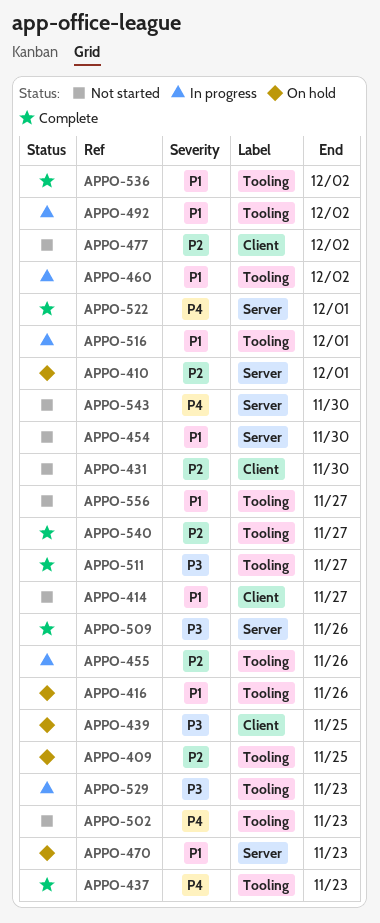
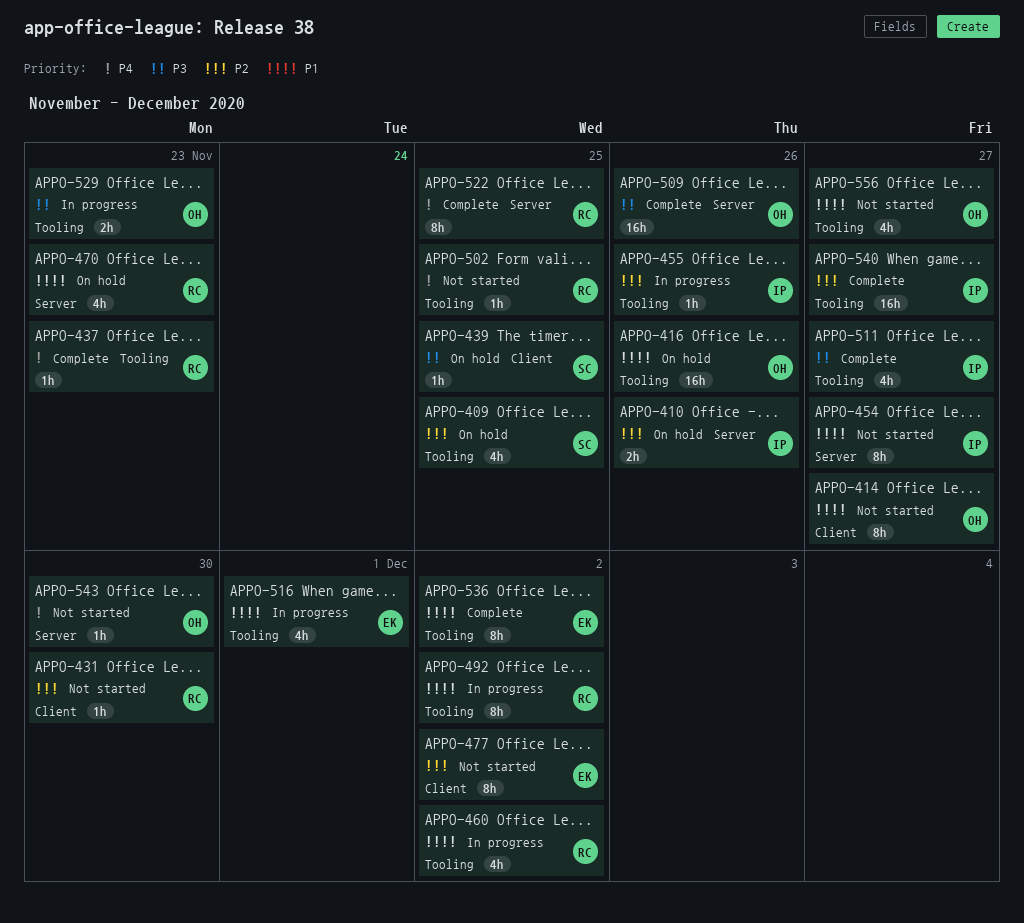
APPO-410, due: Dec 1 -> Nov 26
APPO-454, due: Nov 30 -> Nov 27
APPO-502, due: Nov 23 -> Nov 25
APPO-522, due: Dec 1 -> Nov 25

